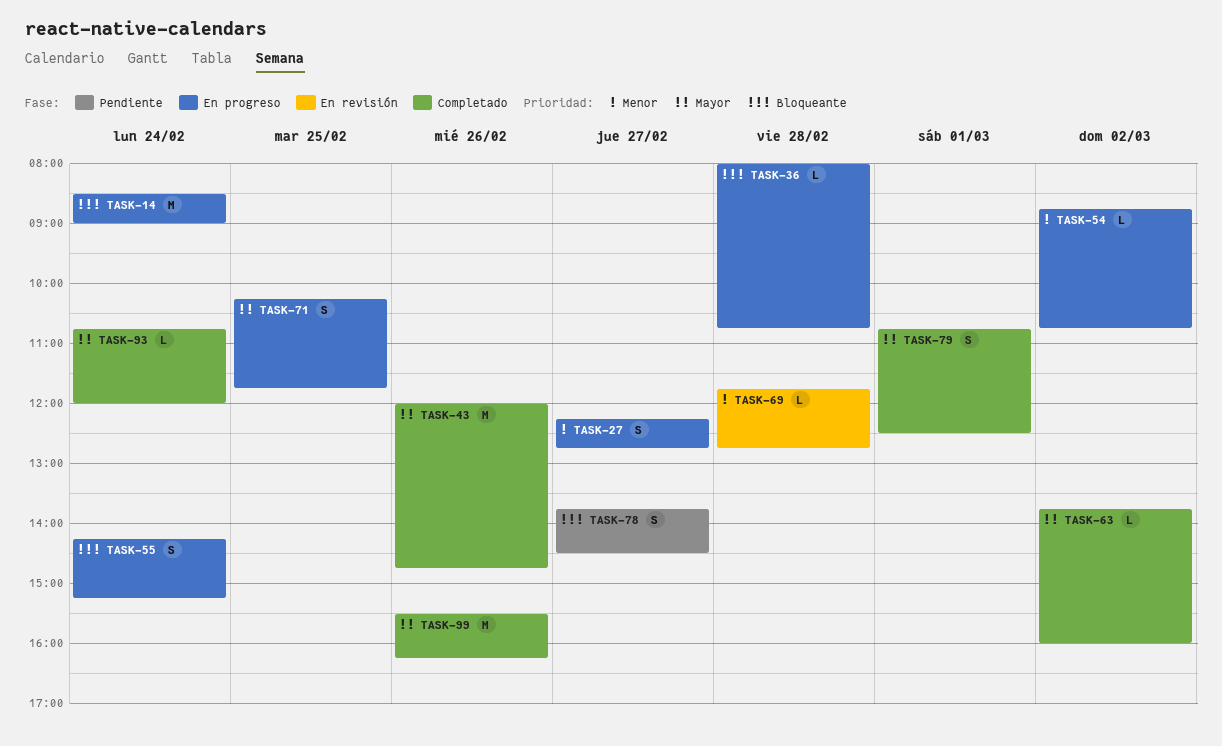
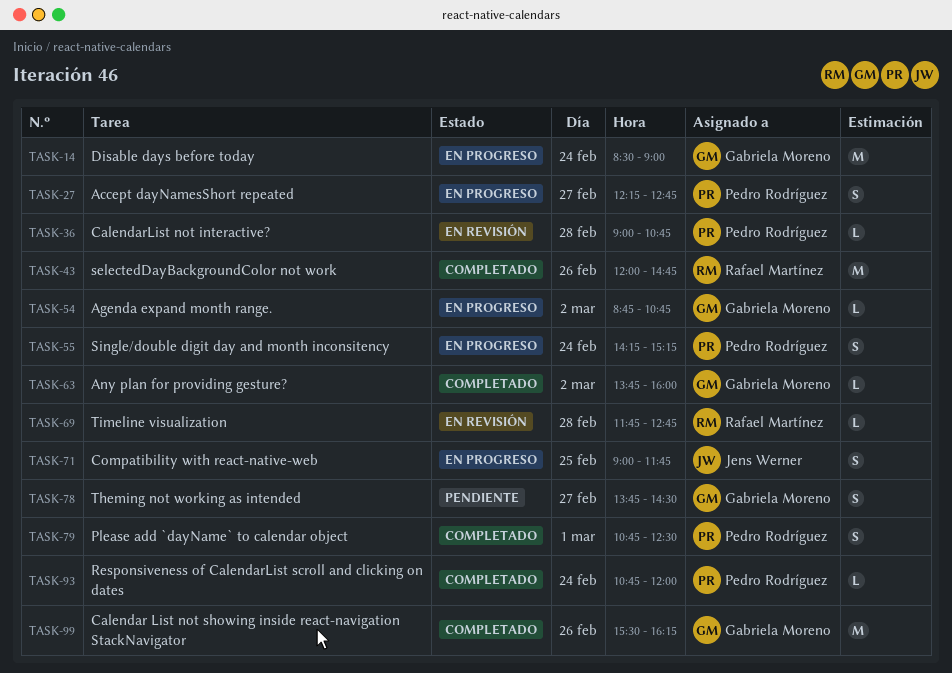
TASK-36, status: En progreso -> En revisión
TASK-36, begins: 08:00 -> 09:00
TASK-71, begins: 10:15 -> 09:00

